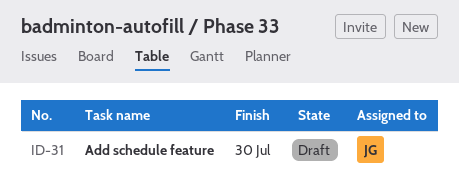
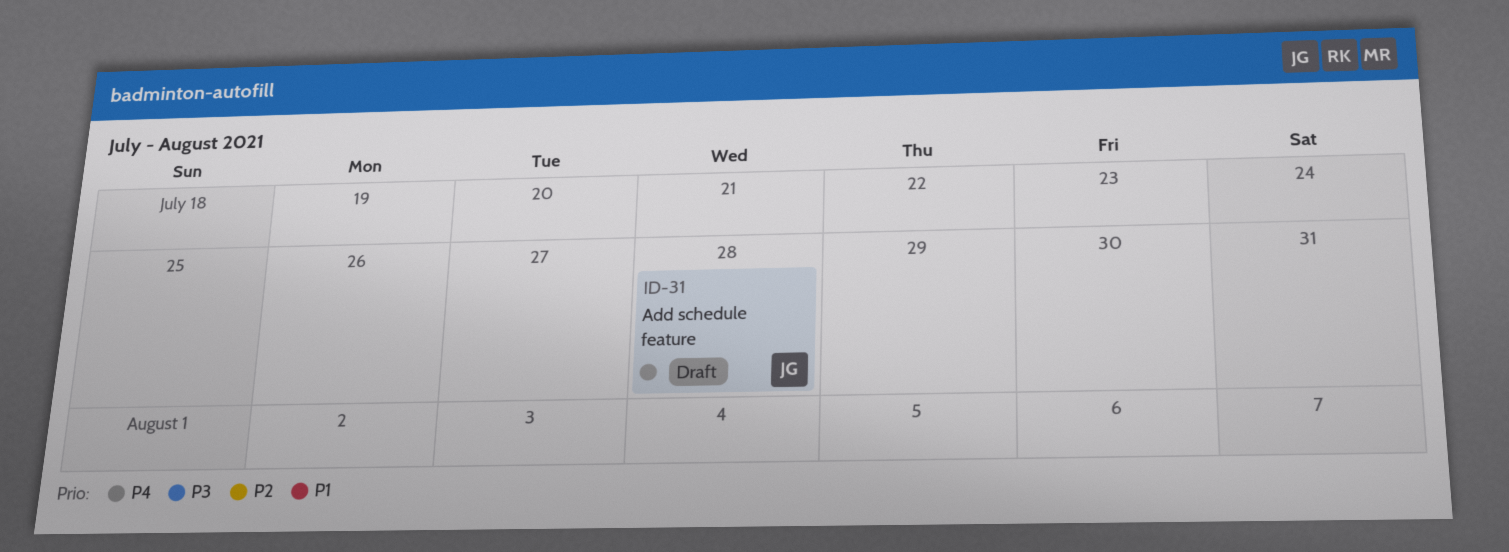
ID-31, due: Jul 30 -> Jul 28

